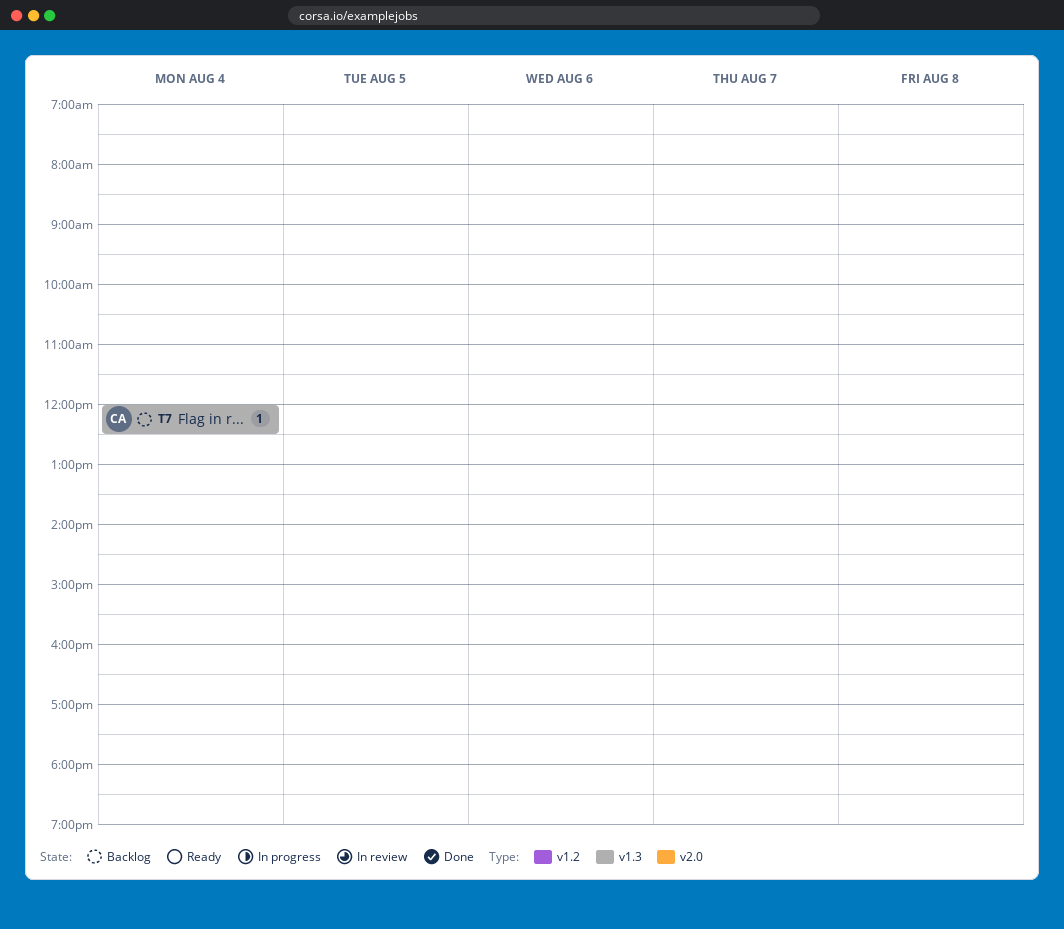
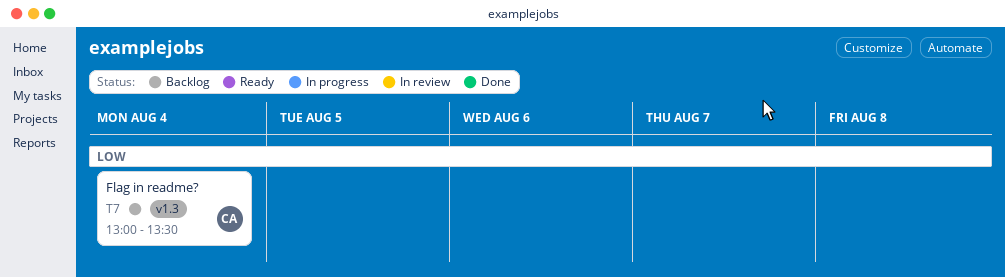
T7, begins: 12:00 -> 13:00
T7, ends: 12:30 -> 13:30

